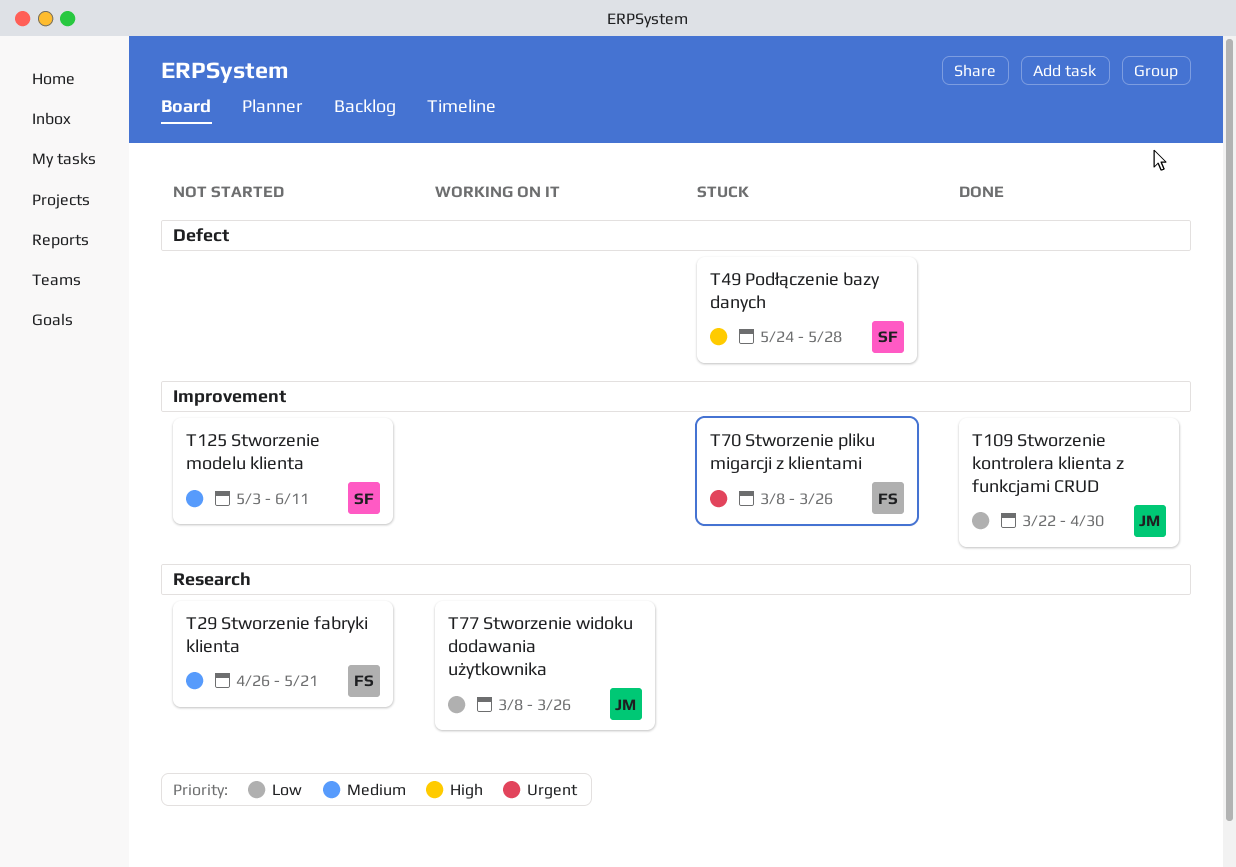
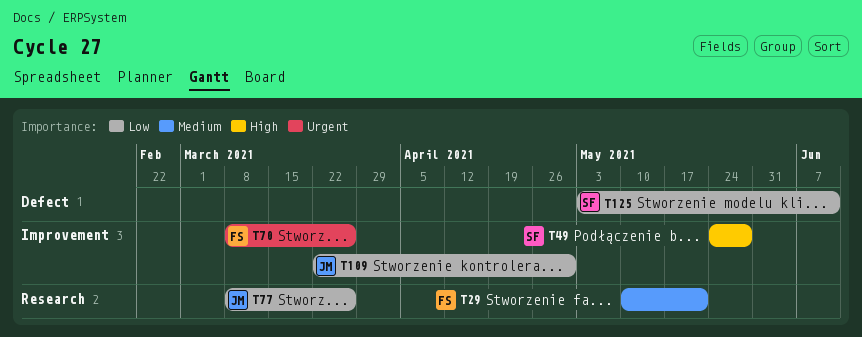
T29, start: Apr 26 -> May 10
T49, label: Defect -> Improvement
T125, priority: Medium -> Low
T125, label: Improvement -> Defect

